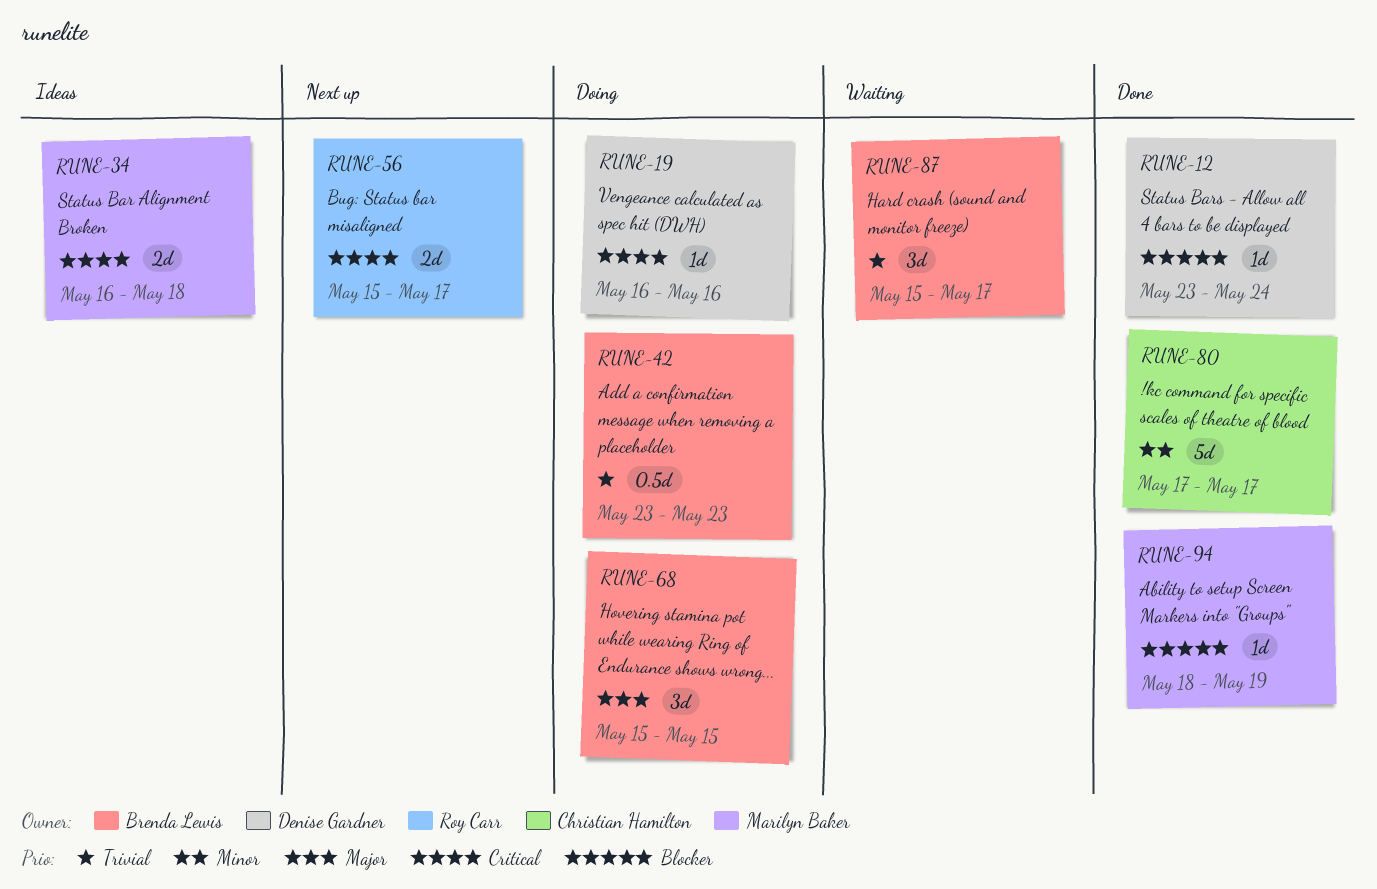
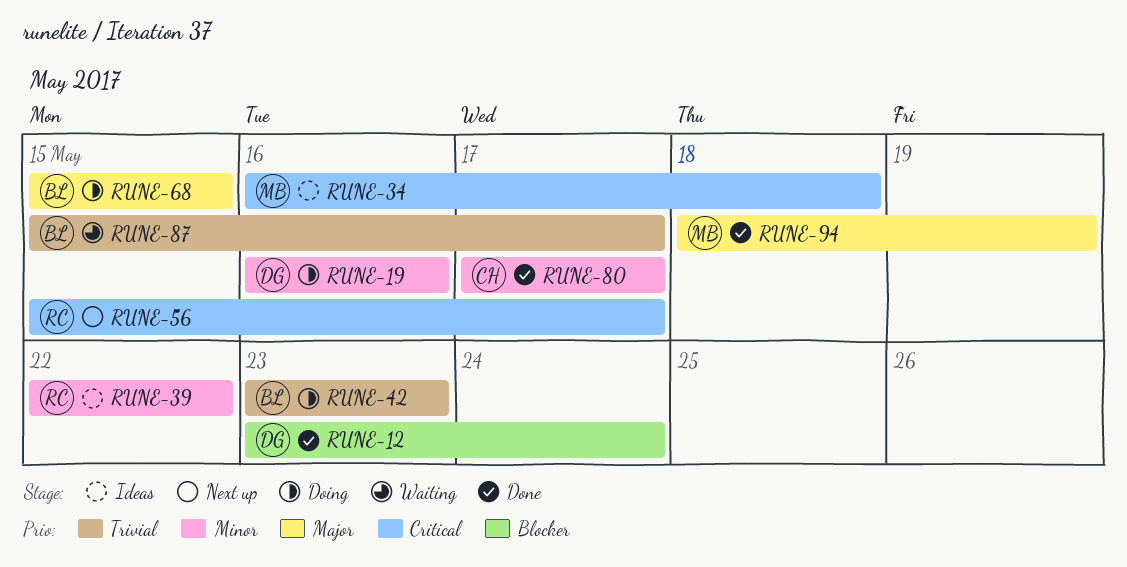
RUNE-19, priority: Critical -> Minor
RUNE-39: none -> present
RUNE-94, priority: Blocker -> Major

